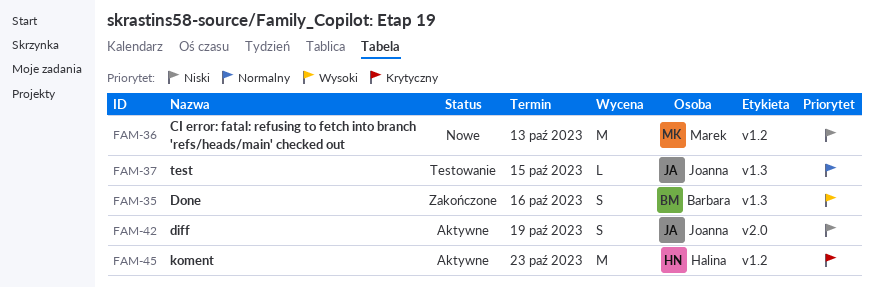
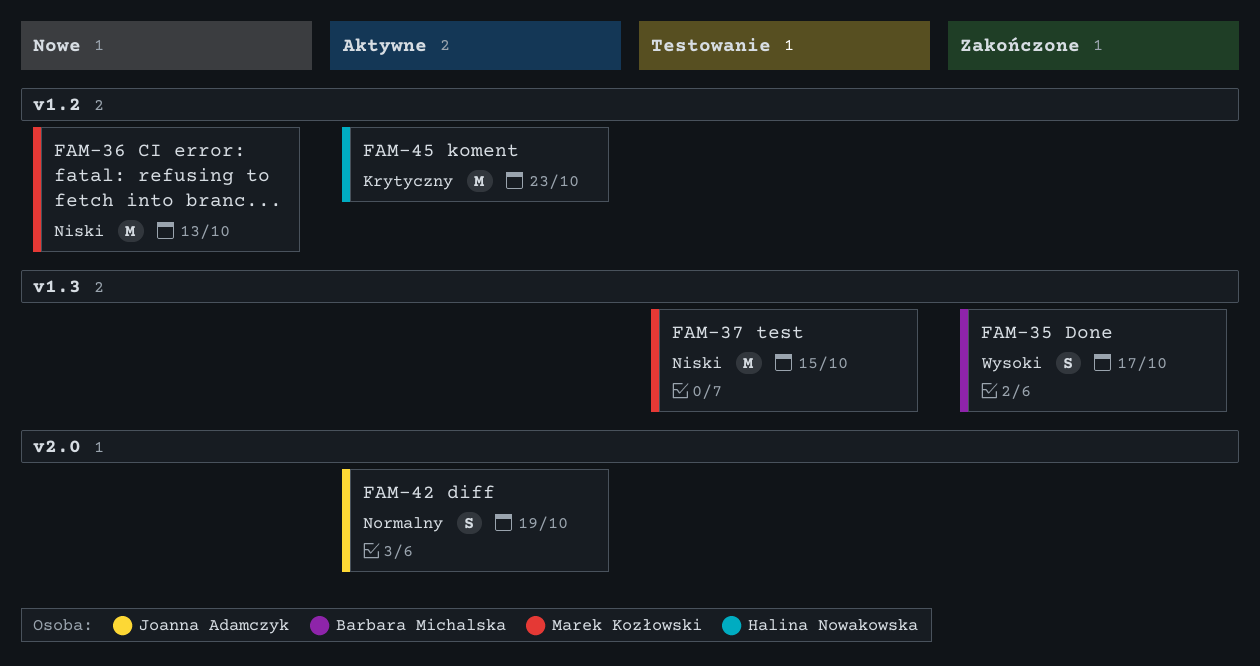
FAM-35, due: Oct 16 -> Oct 17
FAM-37, owner: Joanna Adamczyk -> Marek Kozłowski
FAM-37, priority: Normalny -> Niski
FAM-37, estimate: L -> M
FAM-42, priority: Niski -> Normalny

